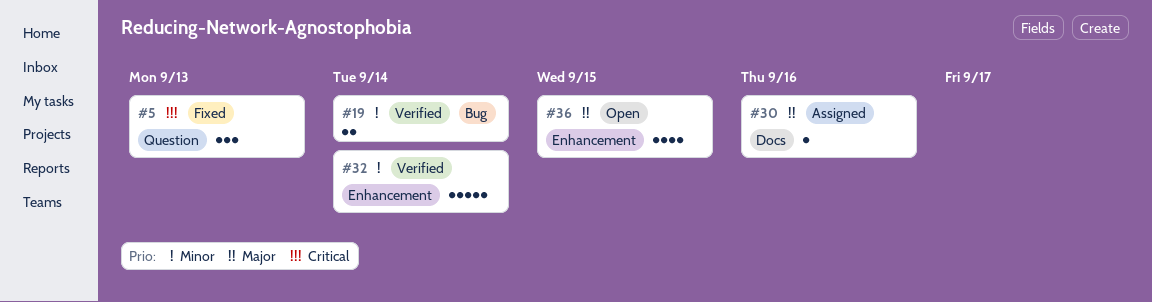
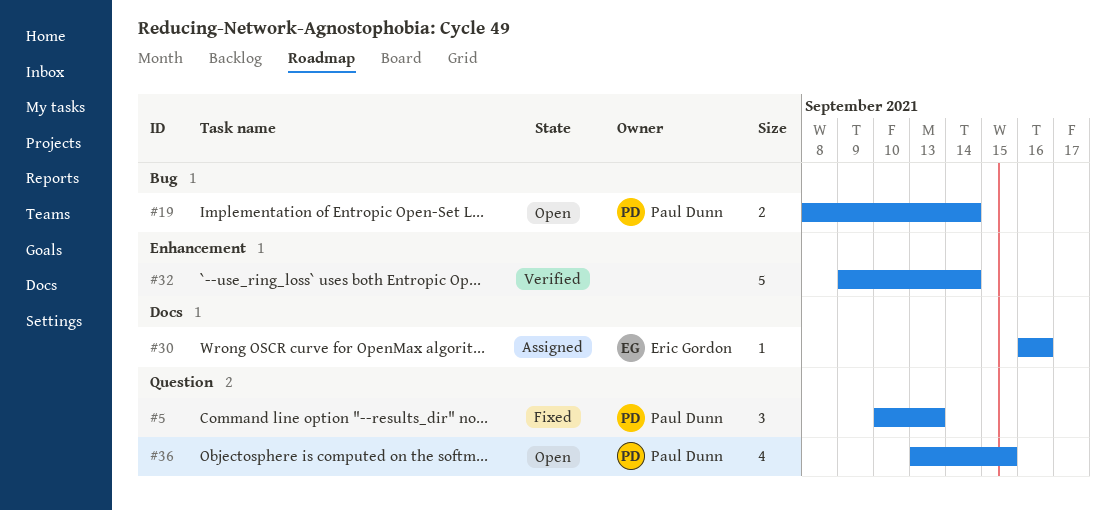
#19, status: Verified -> Open
#36, label: Enhancement -> Question

